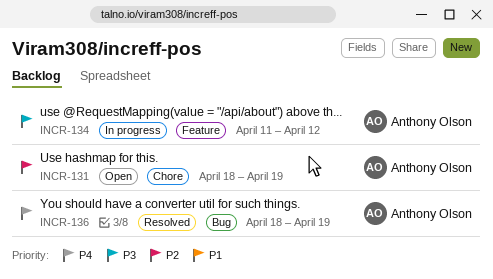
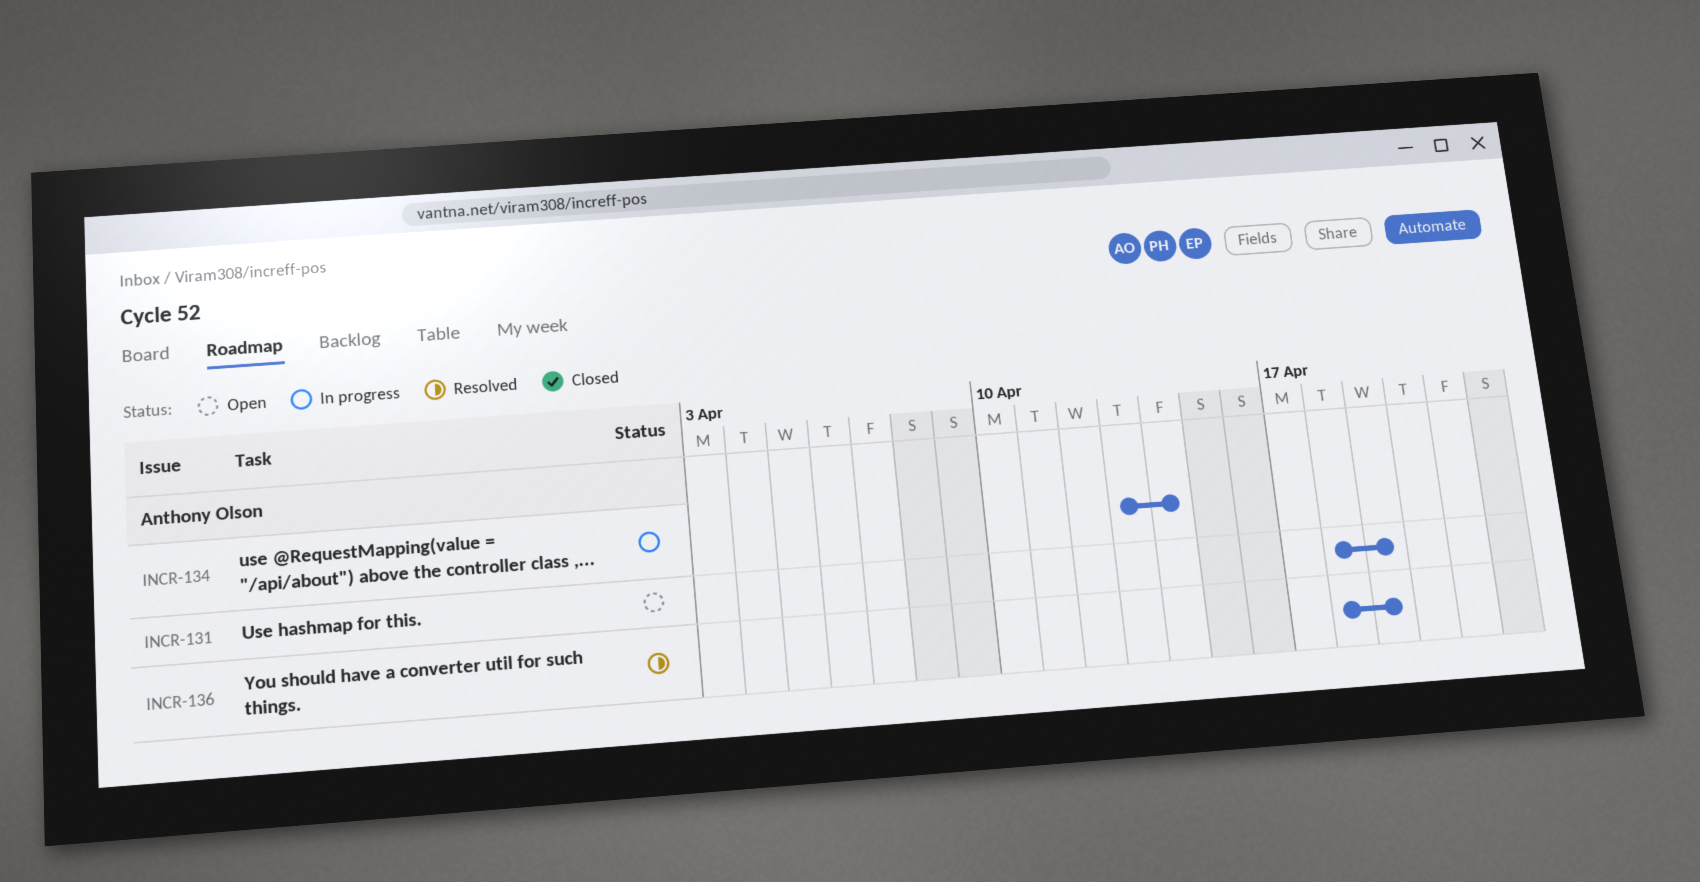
INCR-134, start: Apr 11 -> Apr 13
INCR-134, due: Apr 12 -> Apr 14

